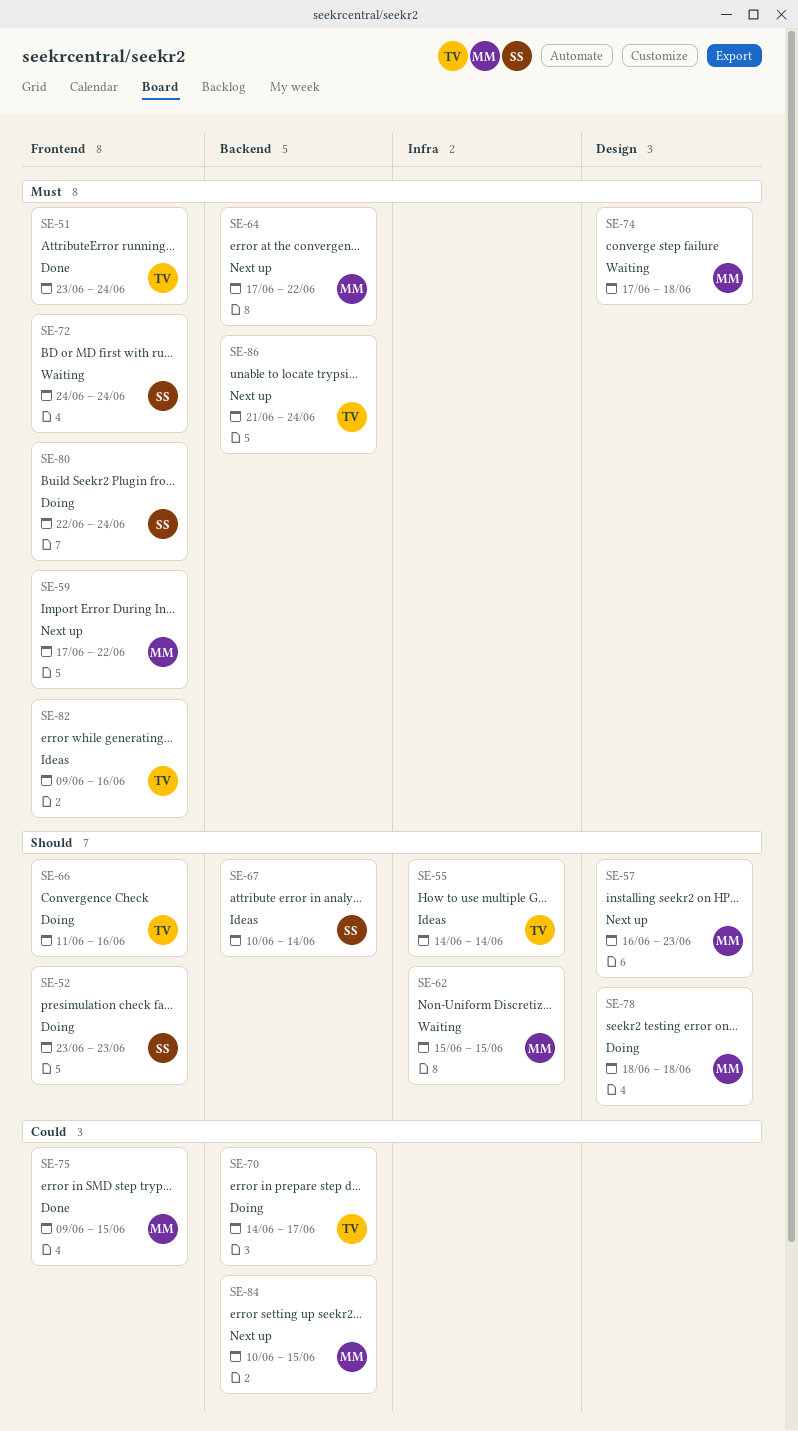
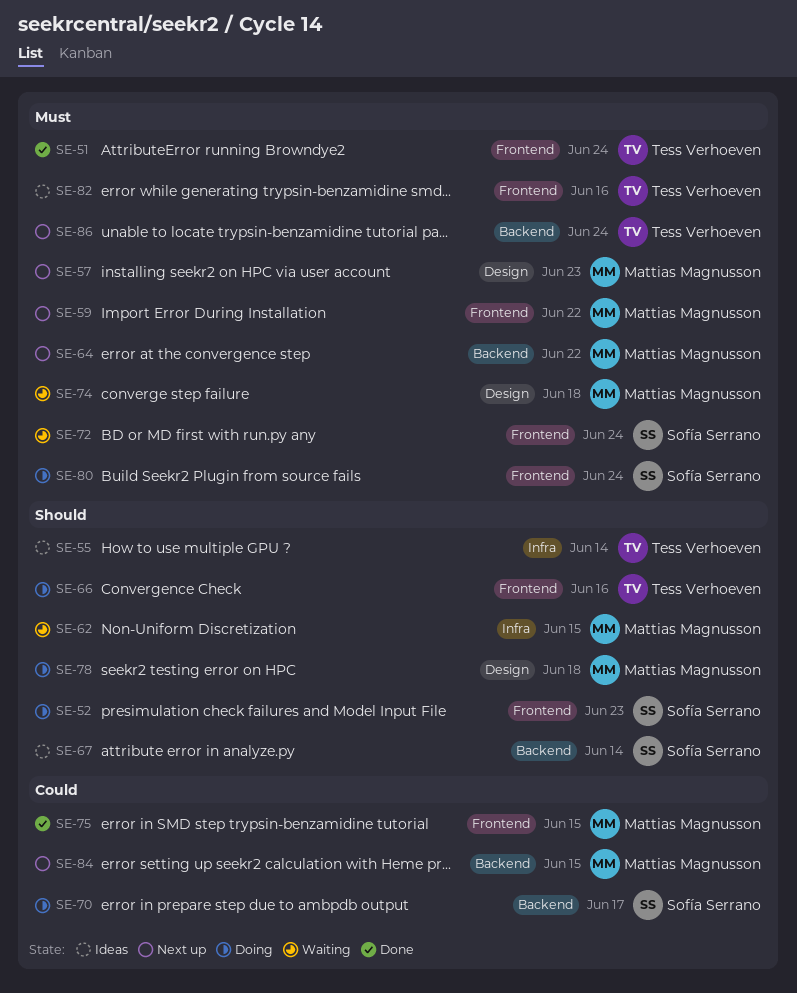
SE-57, priority: Should -> Must
SE-70, owner: Tess Verhoeven -> Sofía Serrano

